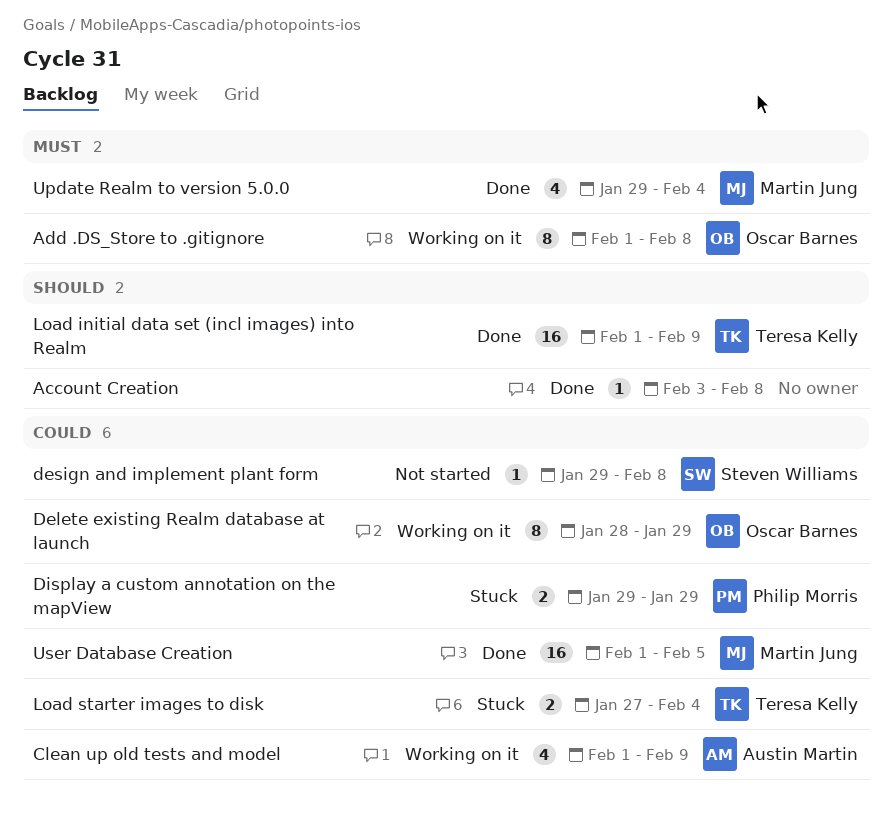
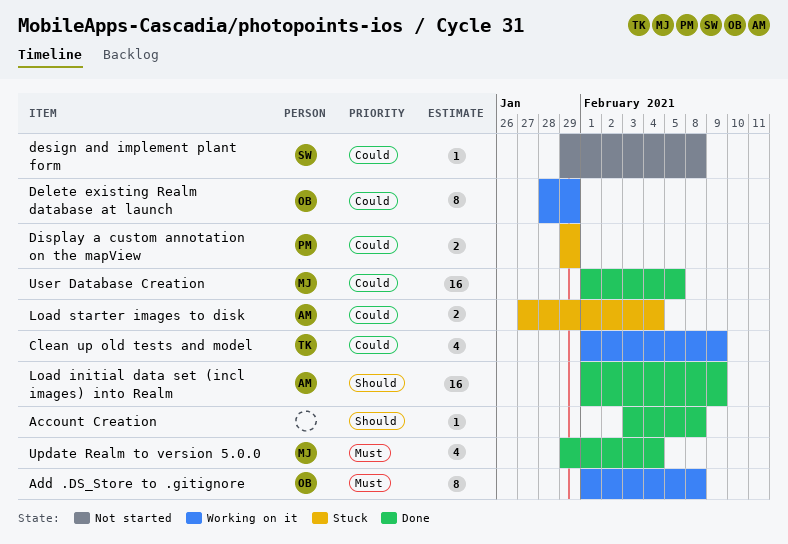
Clean up old tests and model, owner: Austin Martin -> Teresa Kelly
Load initial data set (incl images) into Realm, owner: Teresa Kelly -> Austin Martin
Load starter images to disk, owner: Teresa Kelly -> Austin Martin

